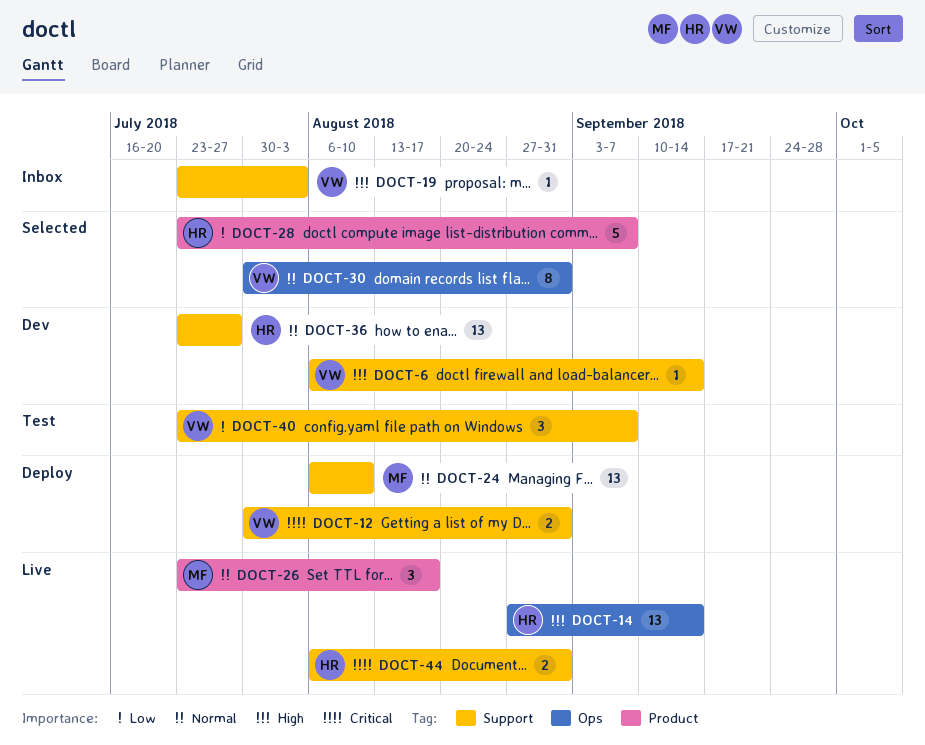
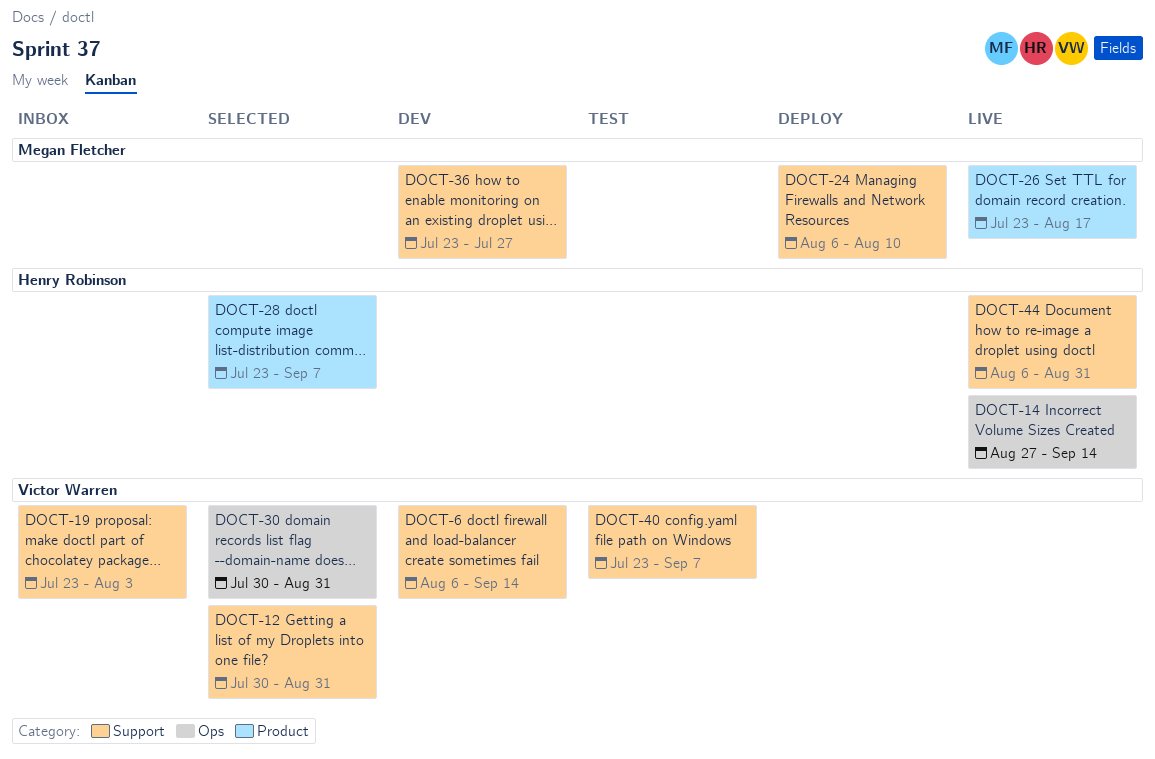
DOCT-12, status: Deploy -> Selected
DOCT-36, owner: Henry Robinson -> Megan Fletcher

